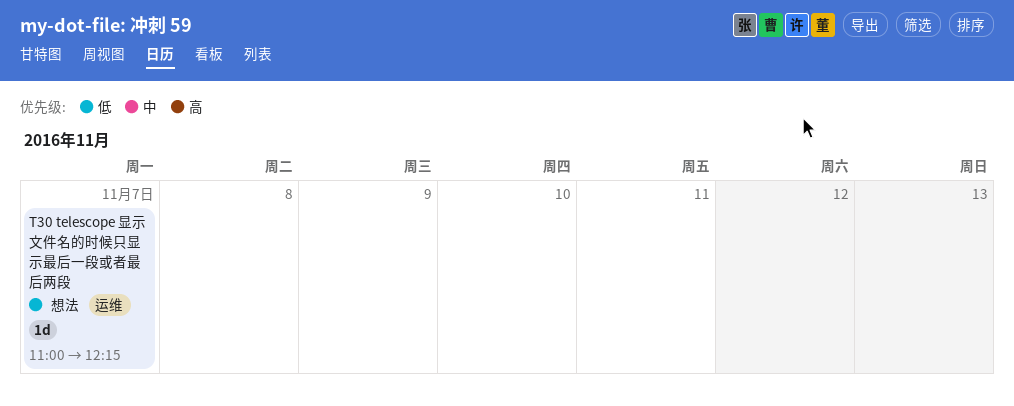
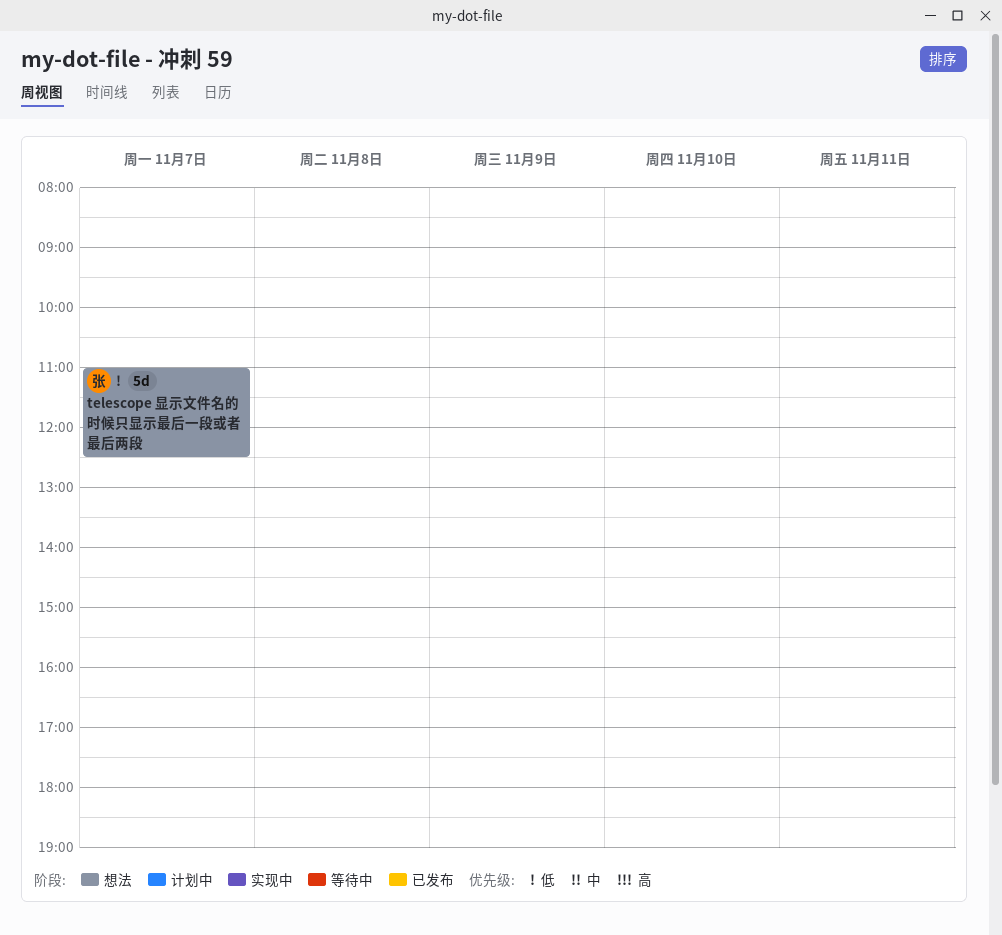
telescope 显示文件名的时候只显示最后一段或者最后两段, estimate: 1d -> 5d
telescope 显示文件名的时候只显示最后一段或者最后两段, ends: 12:15 -> 12:30

